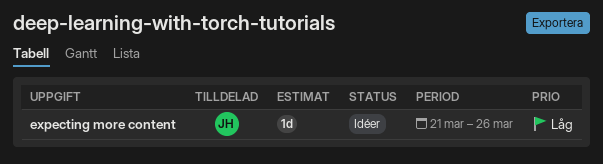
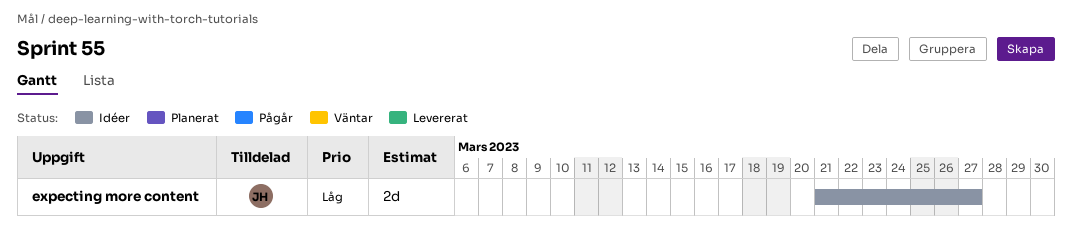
expecting more content, estimate: 1d -> 2d
expecting more content, due: Mar 26 -> Mar 27

